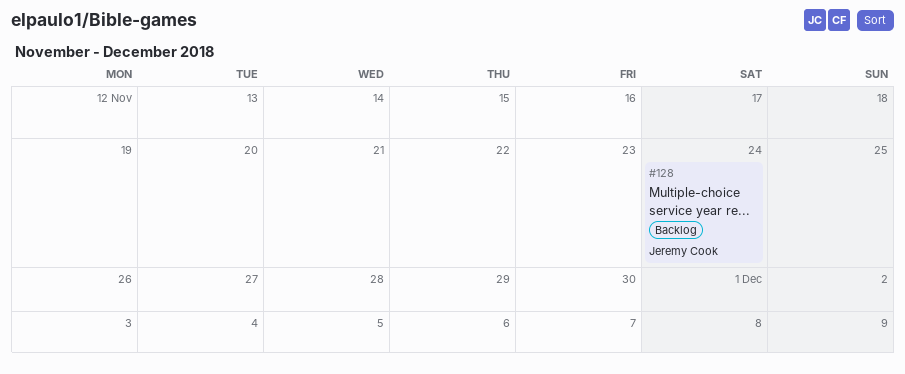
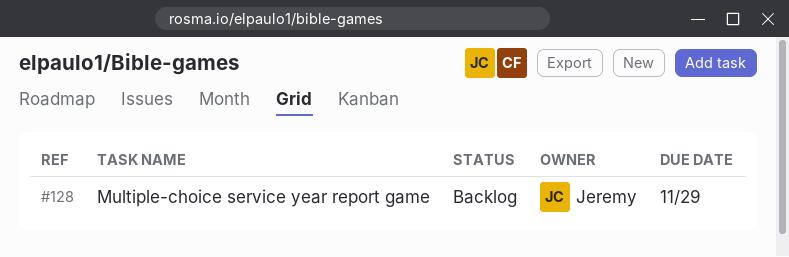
#128, due: Nov 24 -> Nov 29

